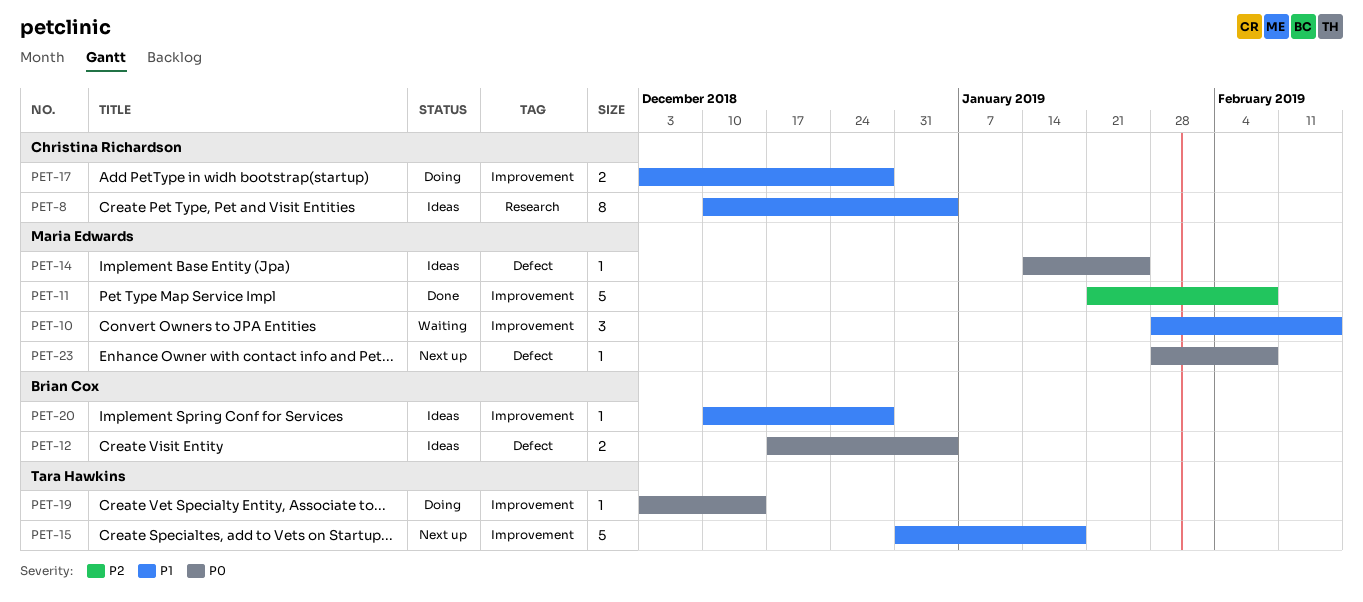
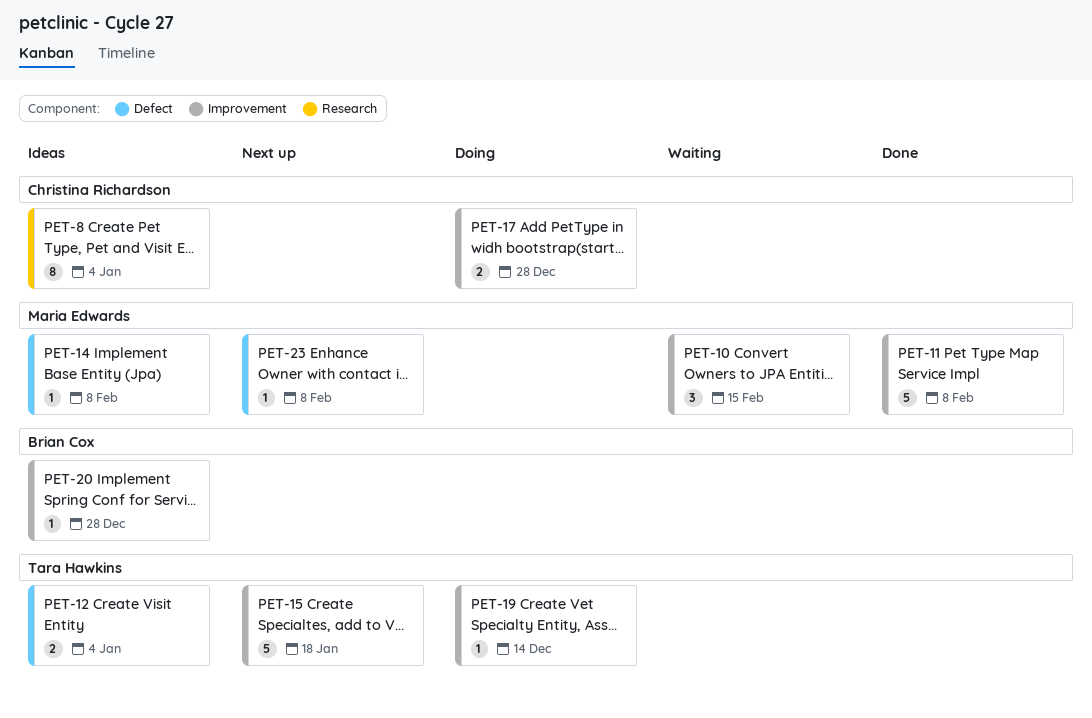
PET-12, owner: Brian Cox -> Tara Hawkins
PET-14, due: Jan 25 -> Feb 8

